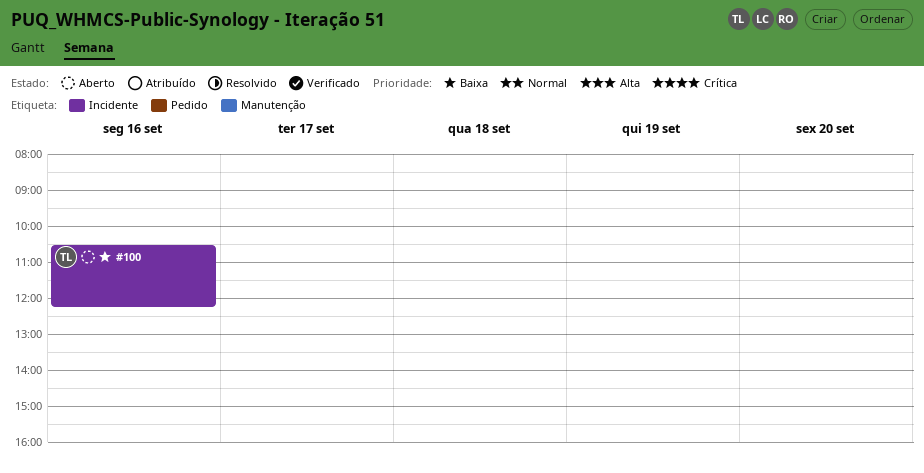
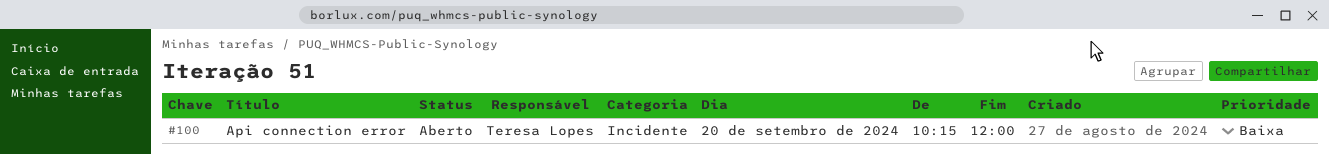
#100, day: Sep 16 -> Sep 20
#100, begins: 10:30 -> 10:15
#100, ends: 12:15 -> 12:00

